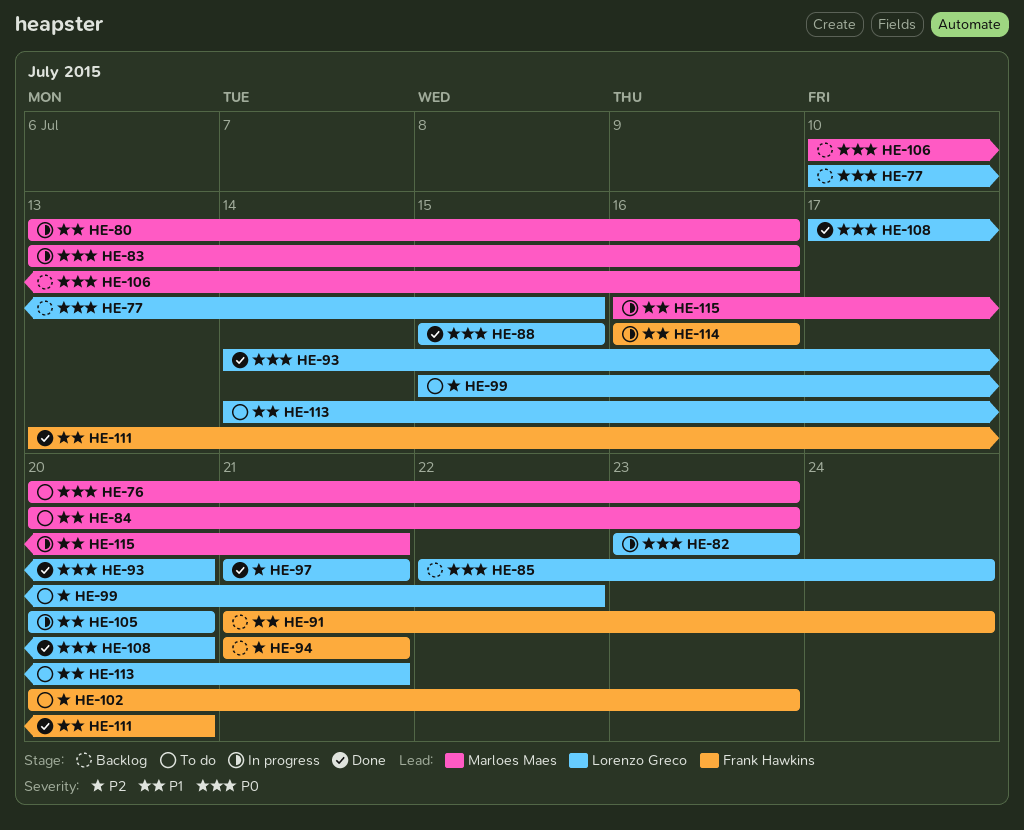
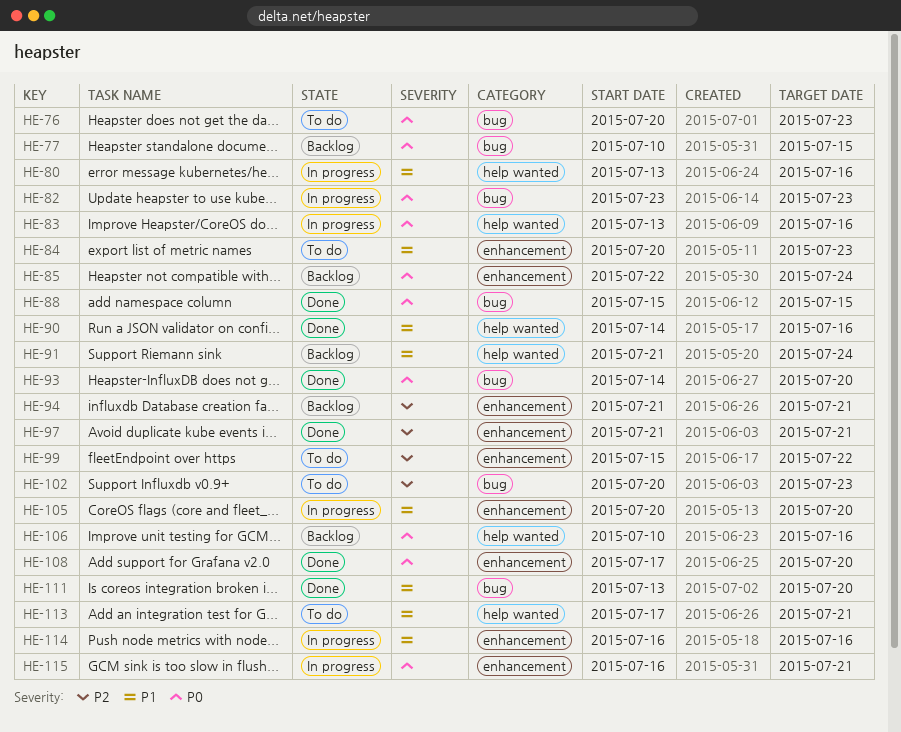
HE-90: none -> present
HE-113, start: Jul 14 -> Jul 17
HE-115, priority: P1 -> P0

